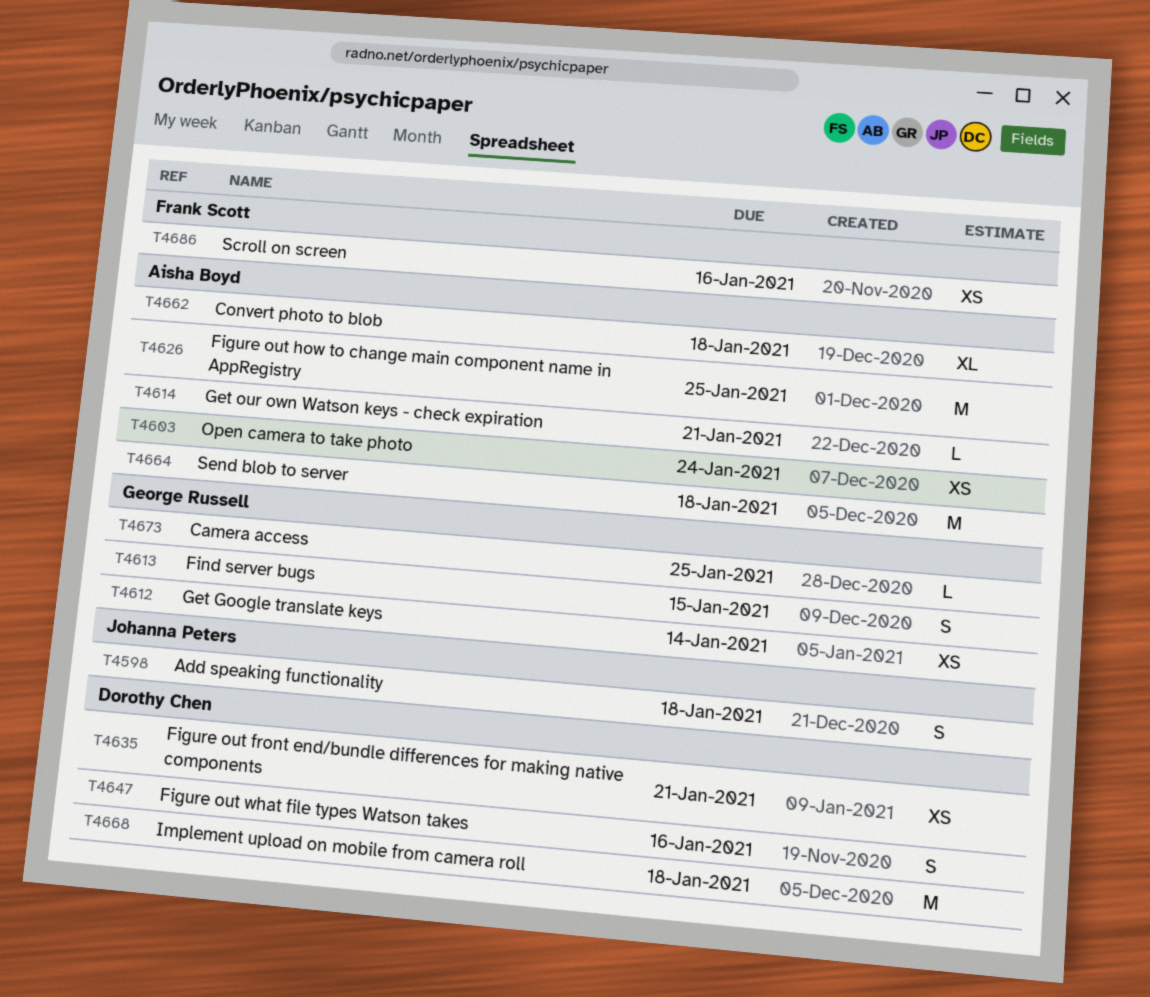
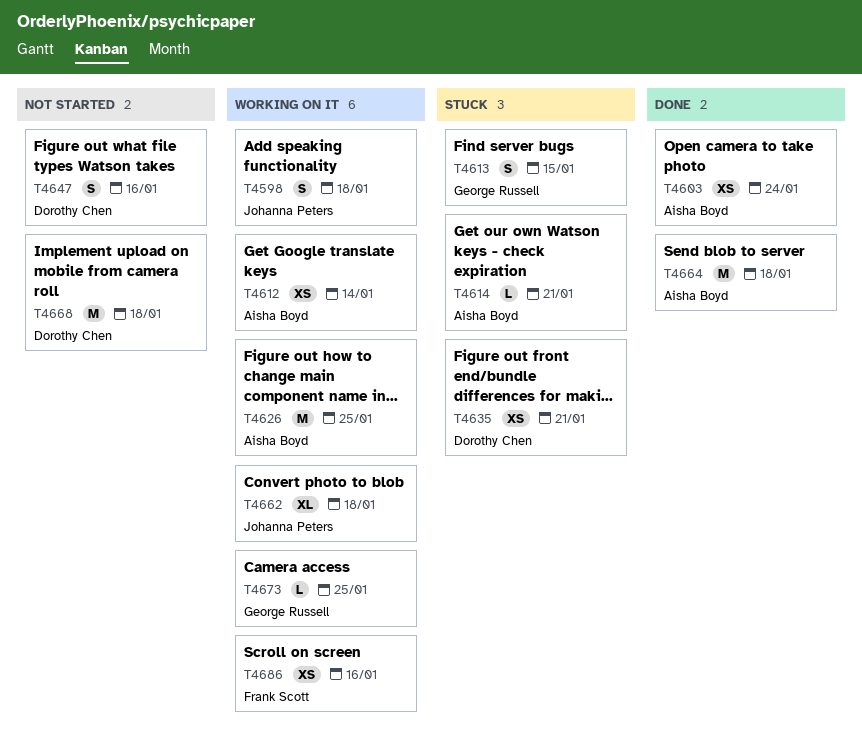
T4612, owner: George Russell -> Aisha Boyd
T4662, owner: Aisha Boyd -> Johanna Peters

